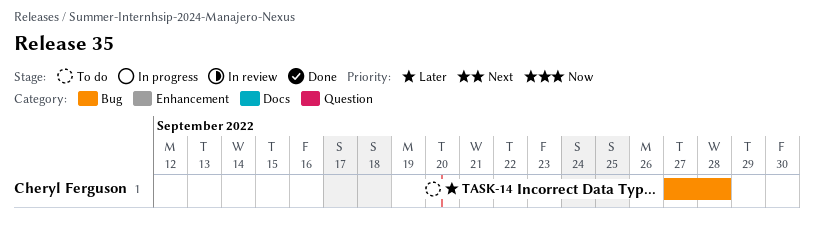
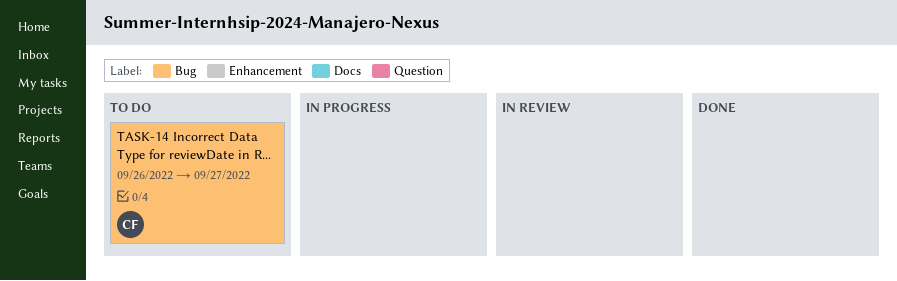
TASK-14, start: Sep 27 -> Sep 26
TASK-14, due: Sep 28 -> Sep 27

